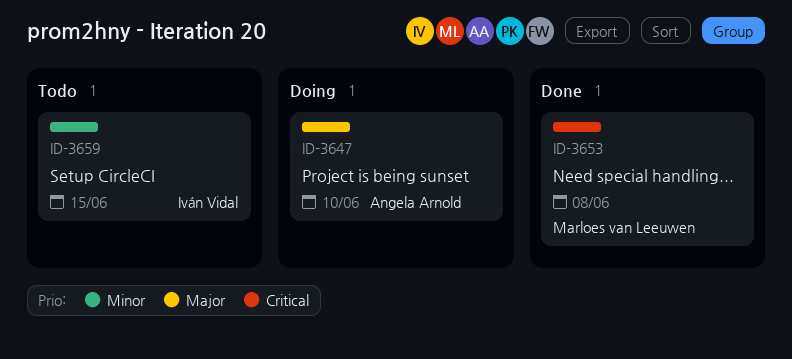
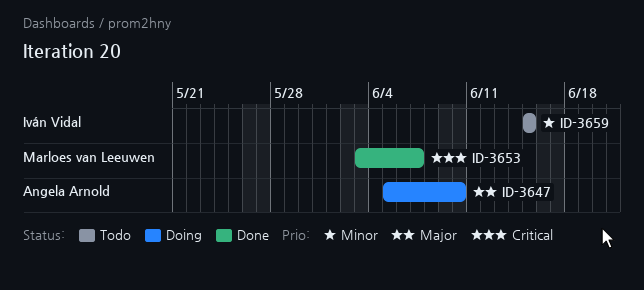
ID-3653, due: Jun 8 -> Jun 7

